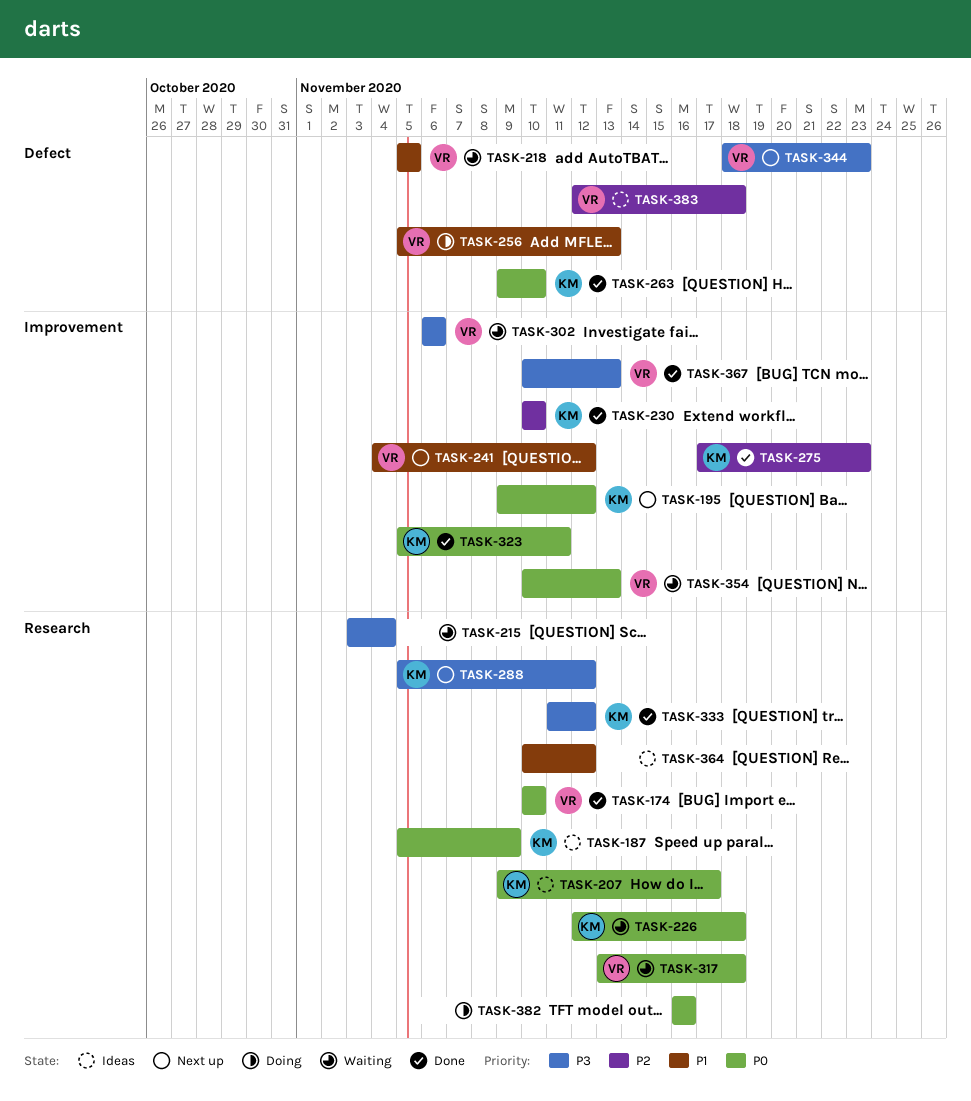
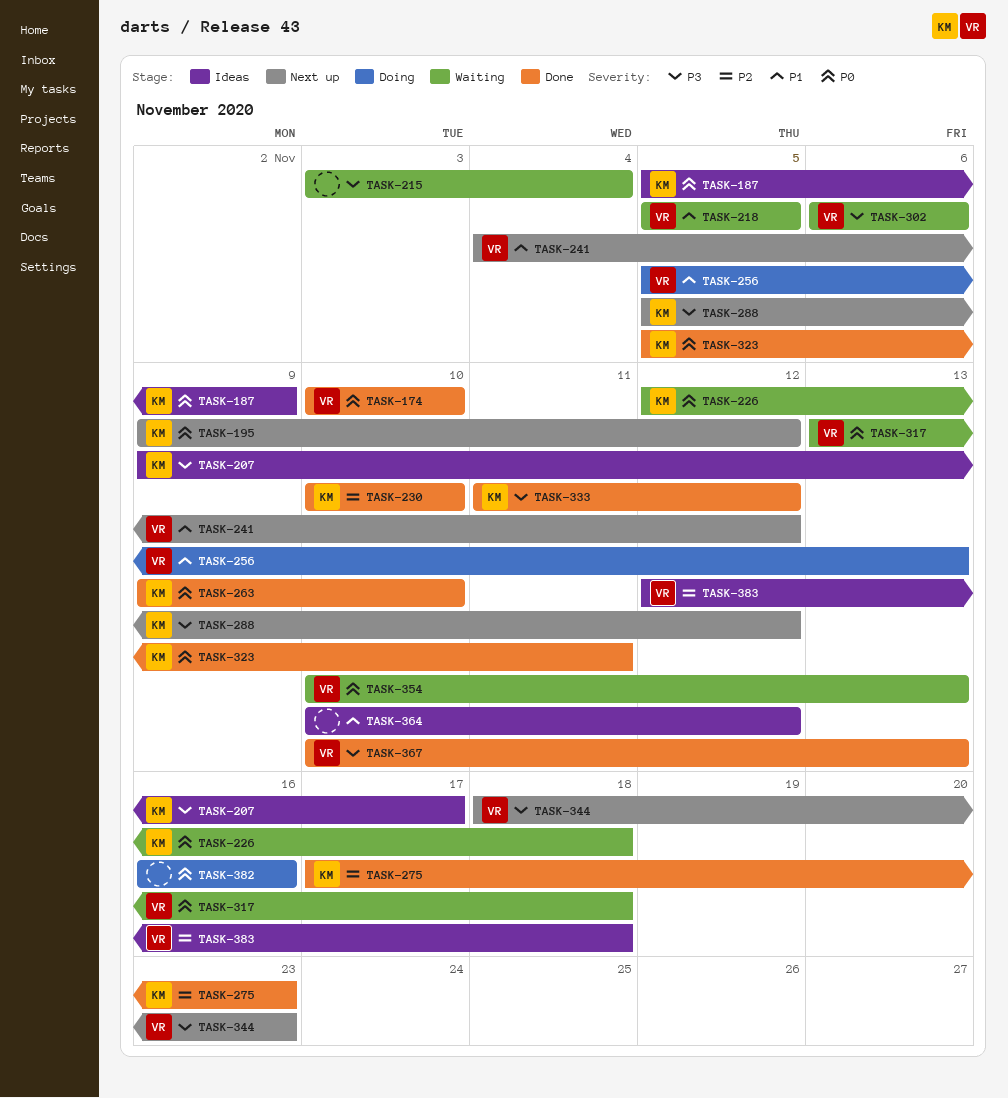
TASK-207, priority: P0 -> P3

